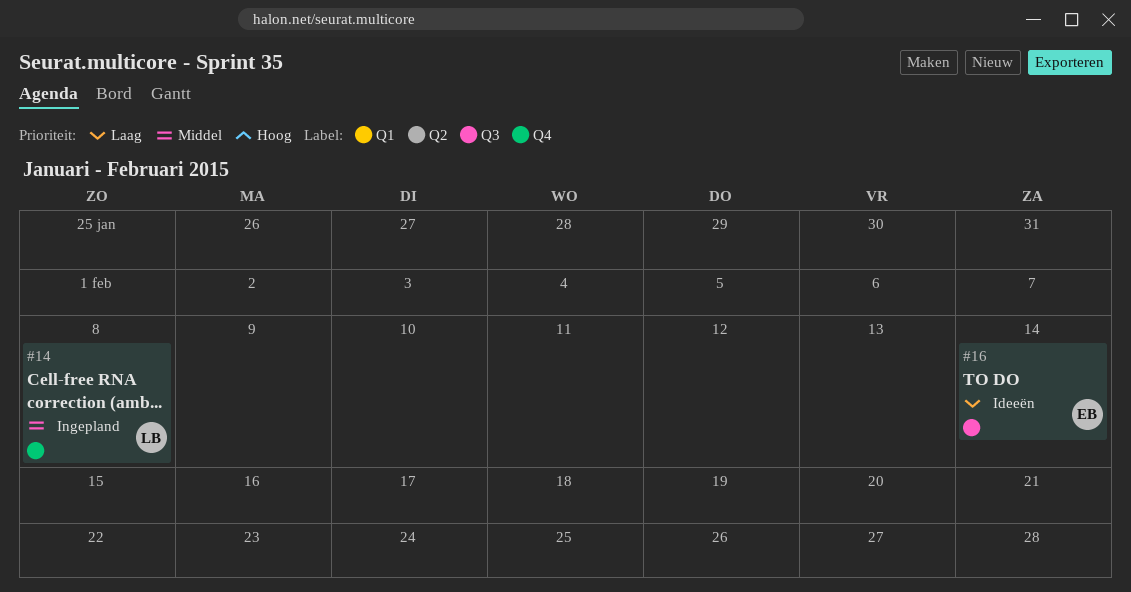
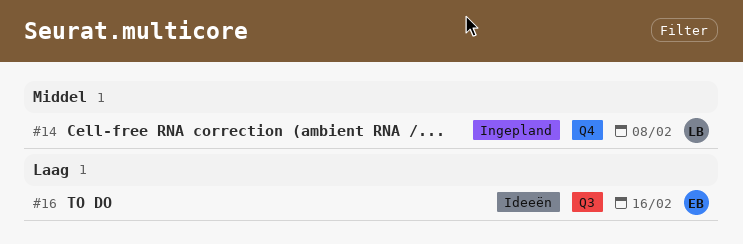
#16, due: Feb 14 -> Feb 16

